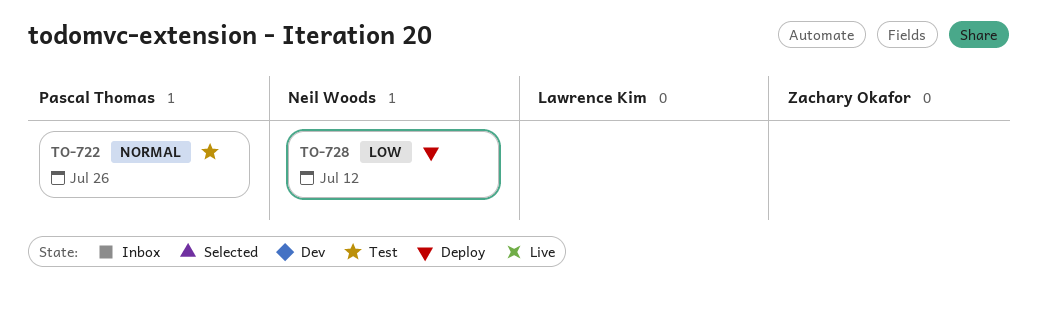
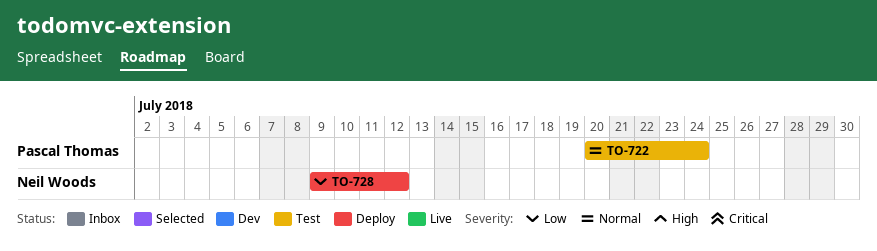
TO-722, due: Jul 26 -> Jul 24

